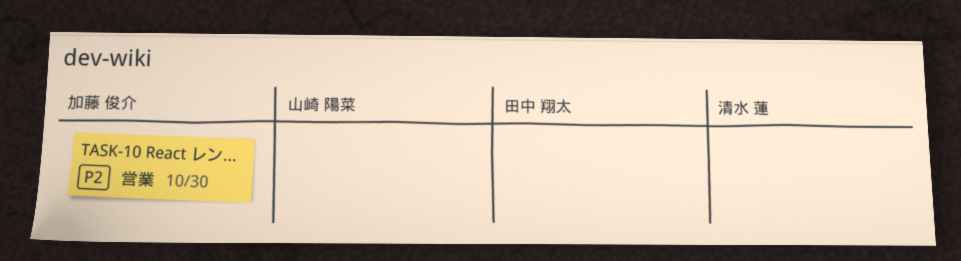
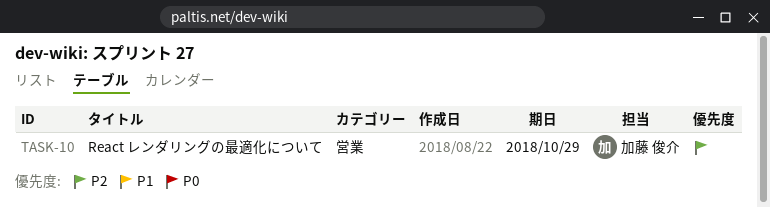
TASK-10, due: Oct 30 -> Oct 29

